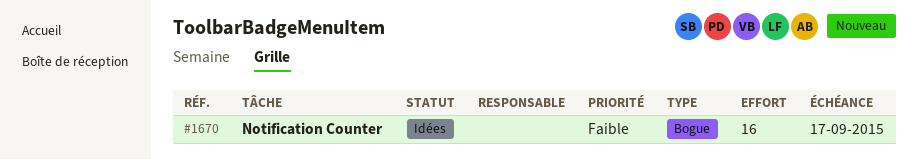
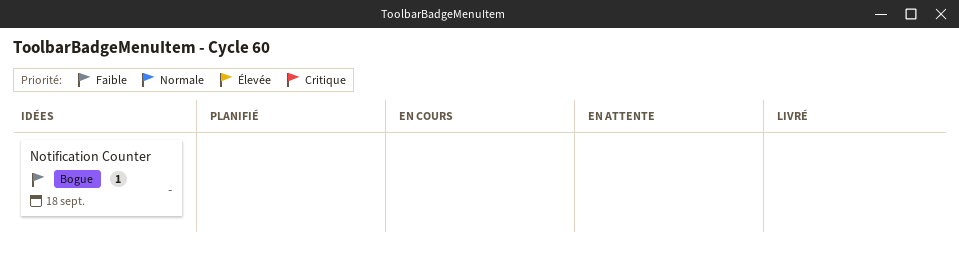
Notification Counter, estimate: 16 -> 1
Notification Counter, due: Sep 17 -> Sep 18

